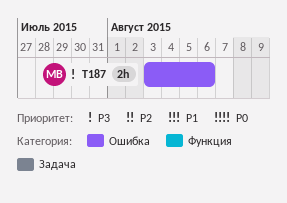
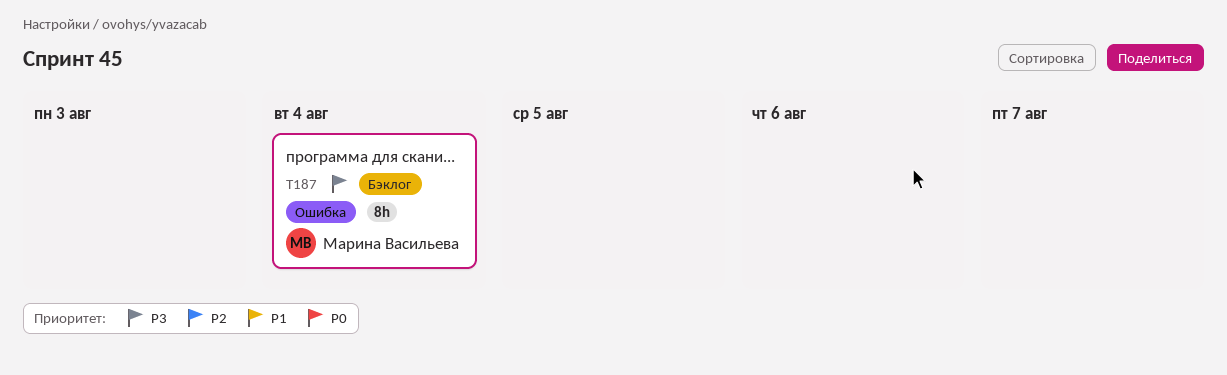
T187, estimate: 2h -> 8h
T187, due: Aug 6 -> Aug 4

